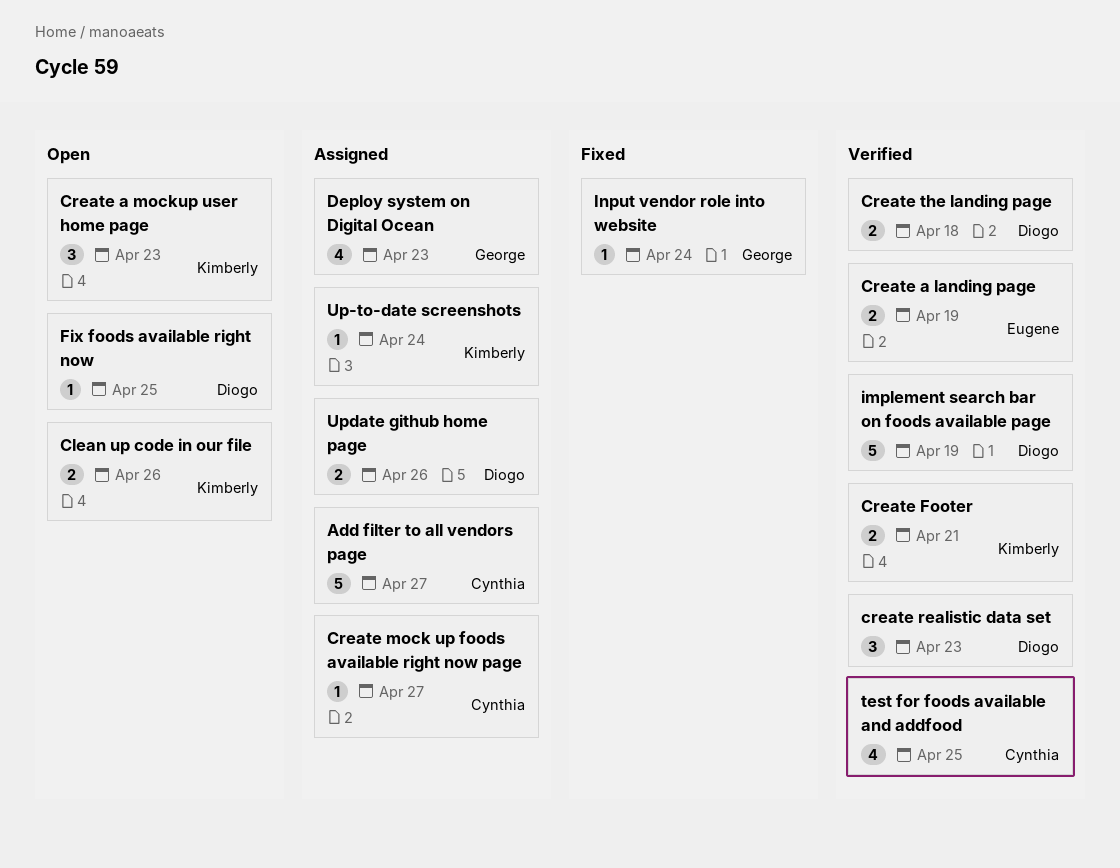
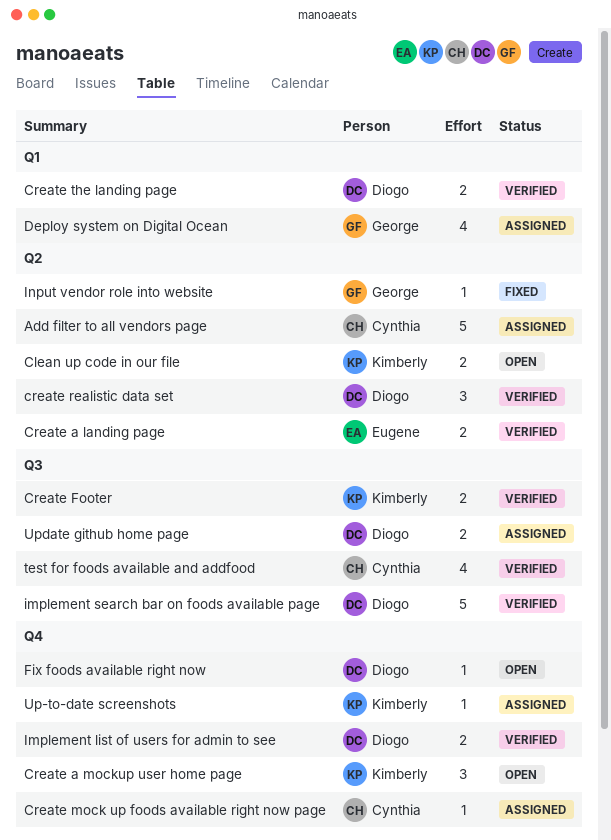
Implement list of users for admin to see: none -> present

